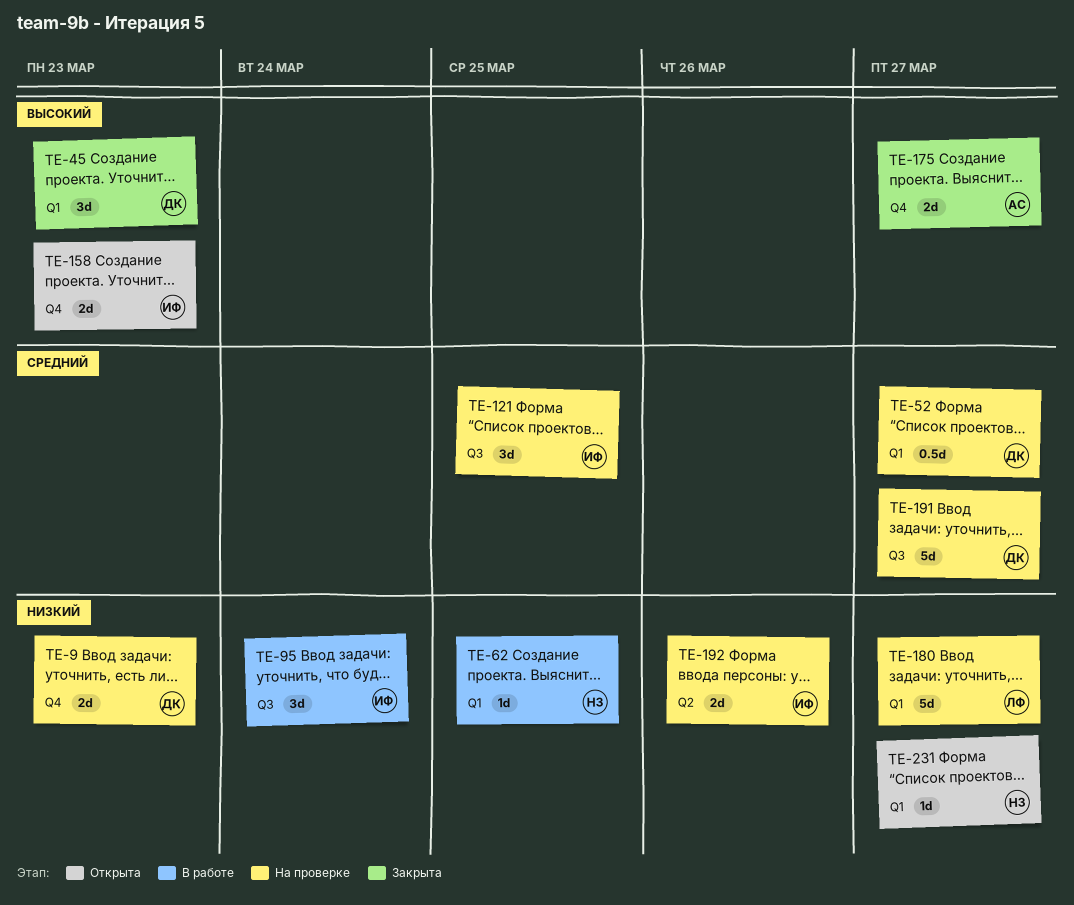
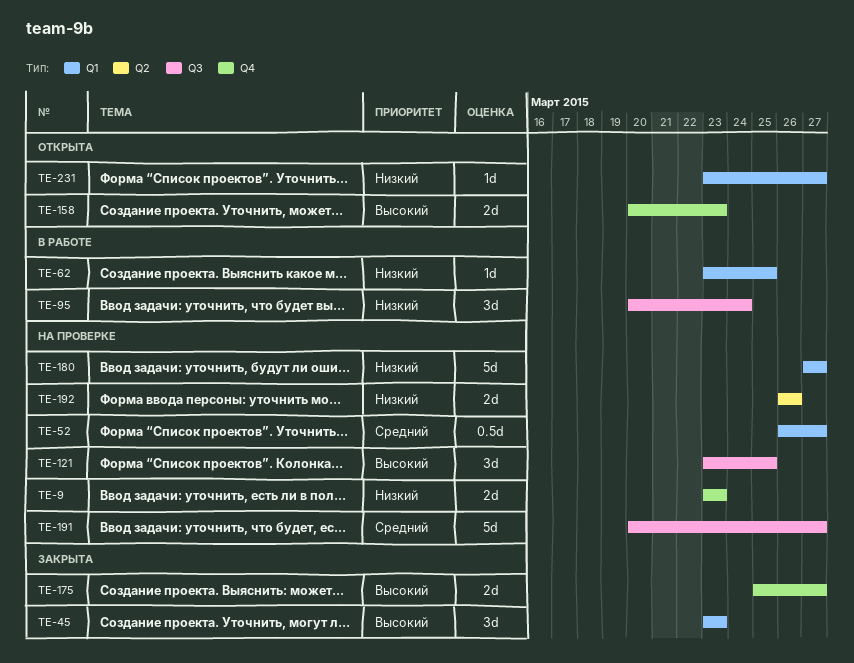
TE-121, priority: Средний -> Высокий

